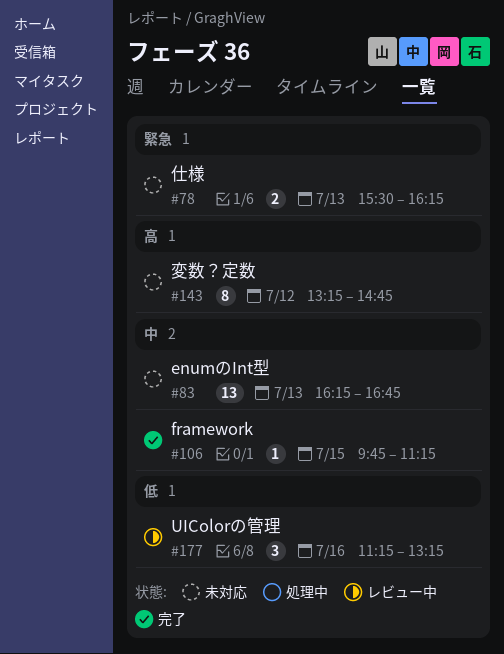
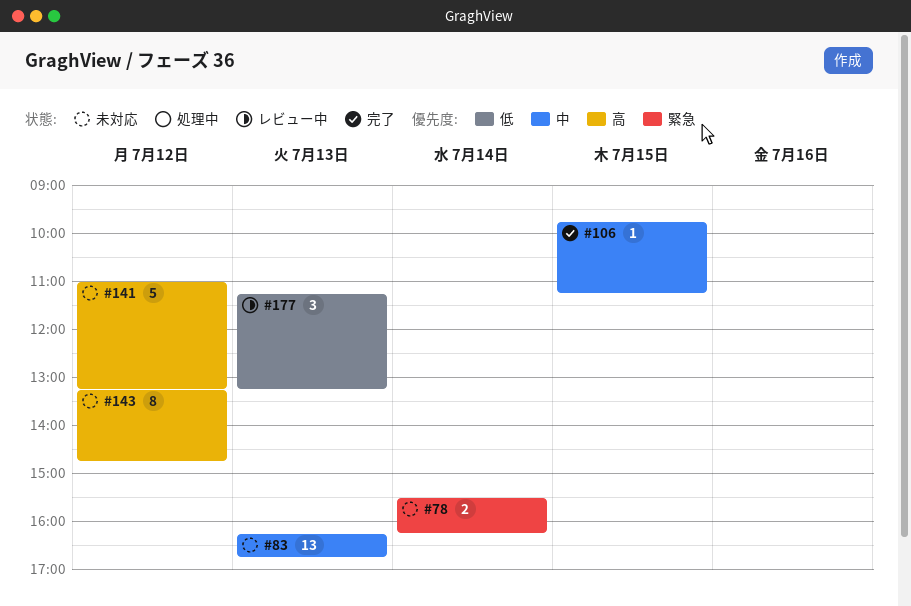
#78, day: Jul 13 -> Jul 14
#141: none -> present
#177, day: Jul 16 -> Jul 13

